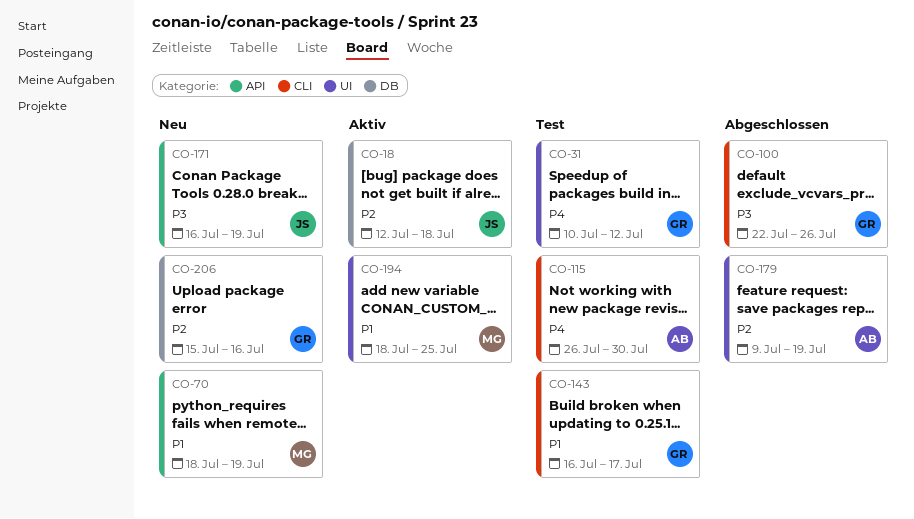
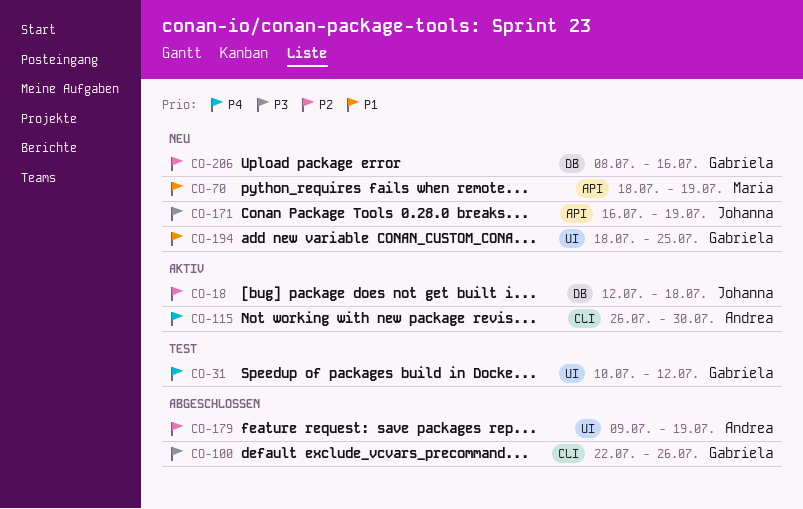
CO-115, status: Test -> Aktiv
CO-143: present -> none
CO-194, status: Aktiv -> Neu
CO-194, owner: Maria -> Gabriela
CO-206, start: Jul 15 -> Jul 8

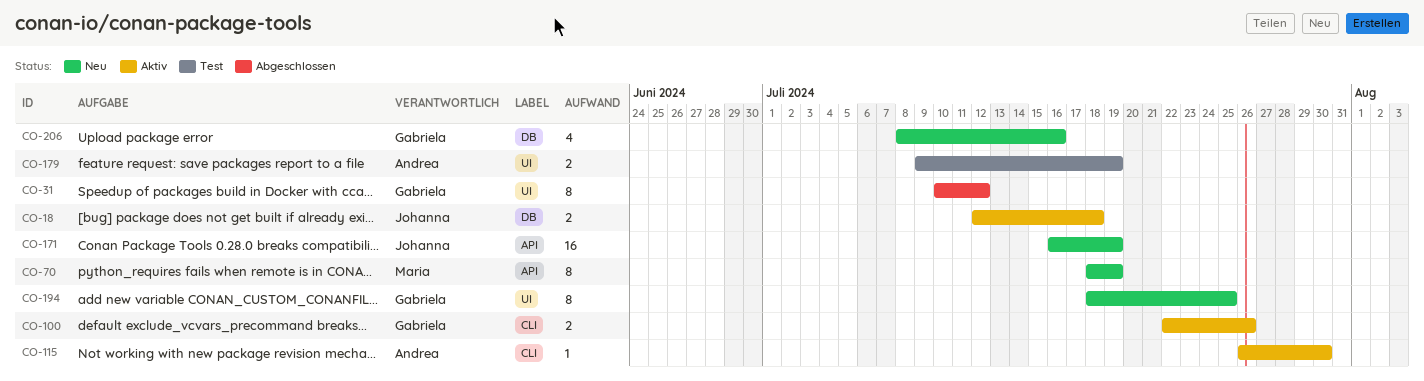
CO-31, status: Test -> Abgeschlossen
CO-100, status: Abgeschlossen -> Aktiv
CO-179, status: Abgeschlossen -> Test

